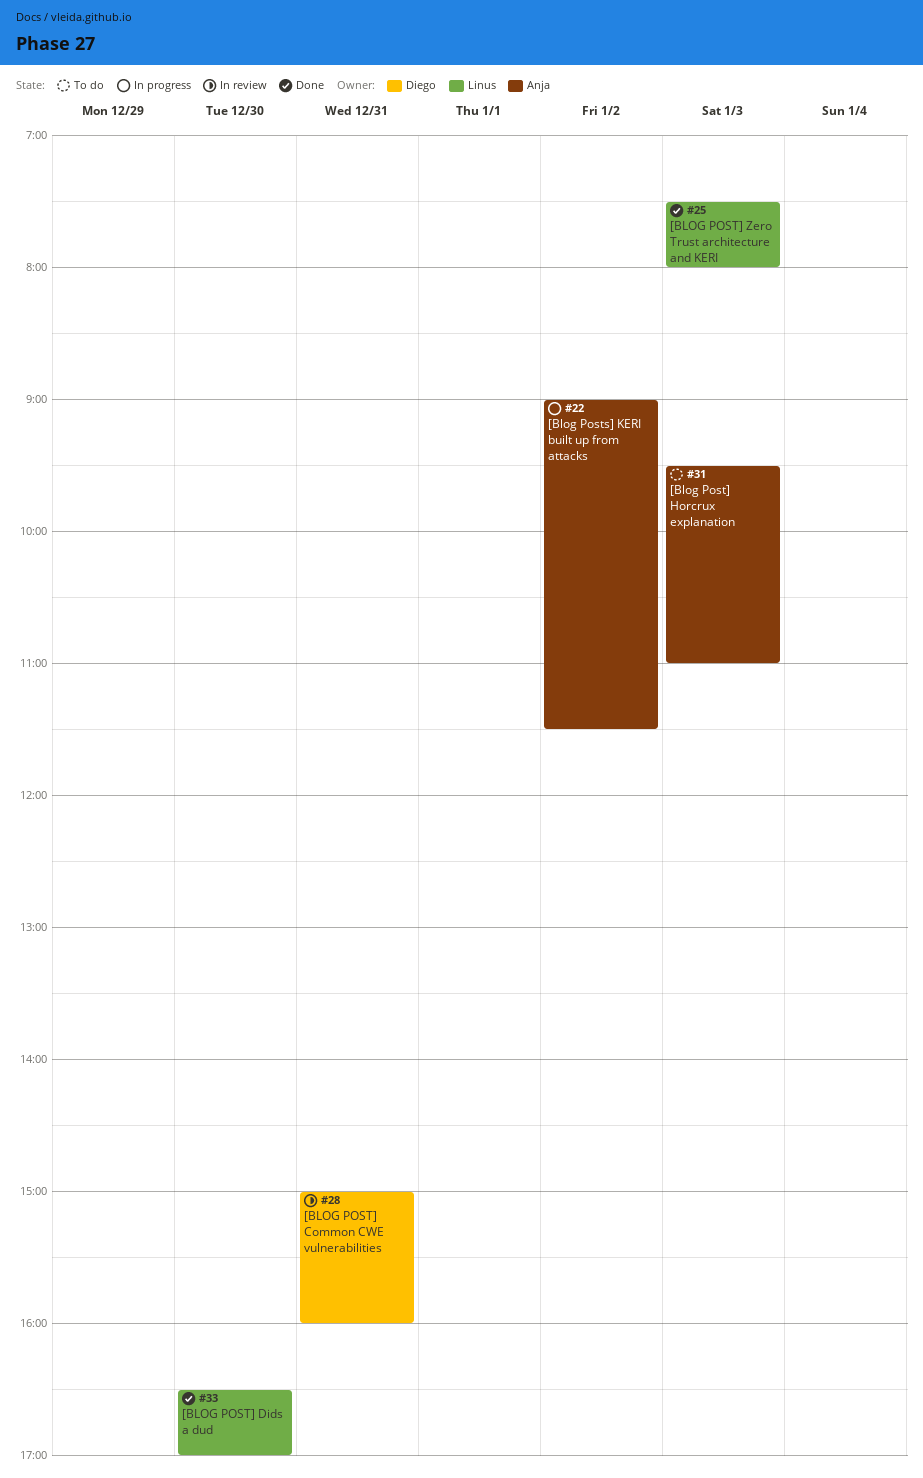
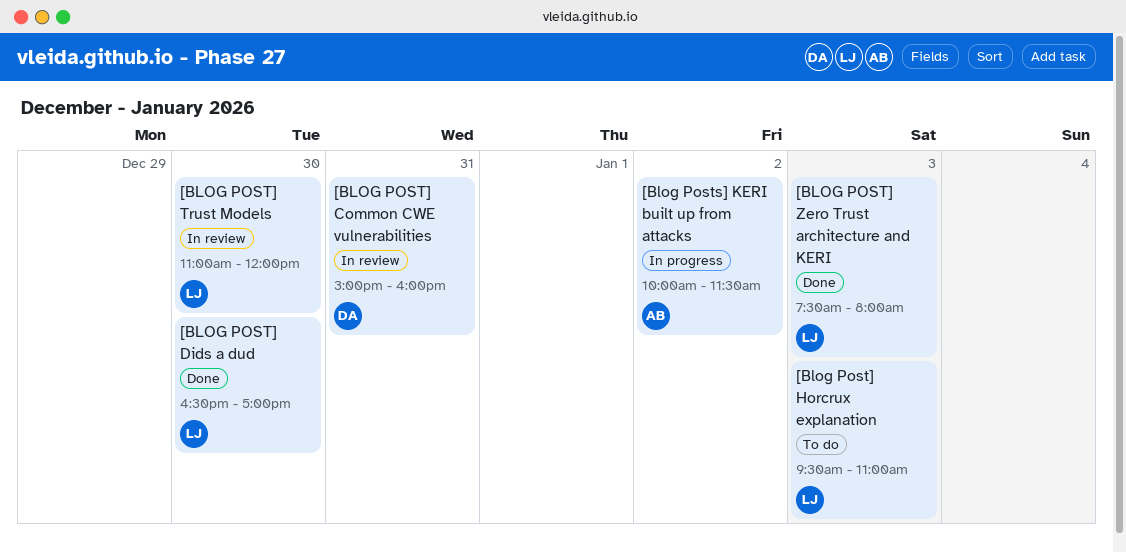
[Blog Post] Horcrux explanation, owner: Anja -> Linus
[BLOG POST] Trust Models: none -> present
[Blog Posts] KERI built up from attacks, begins: 09:00 -> 10:00

